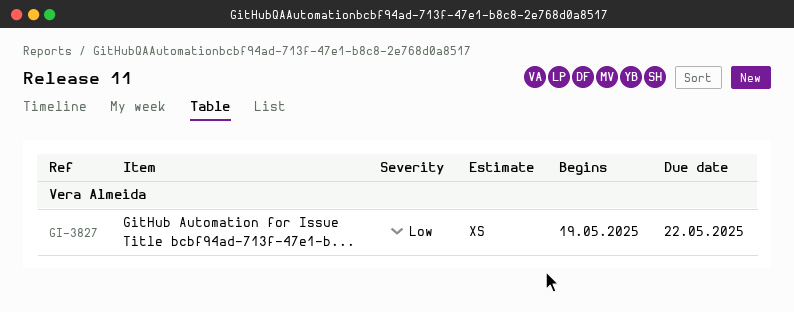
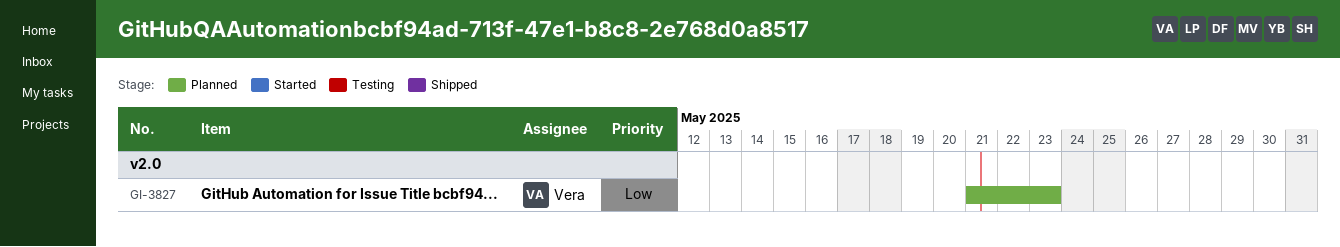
GI-3827, start: May 19 -> May 21
GI-3827, due: May 22 -> May 23

